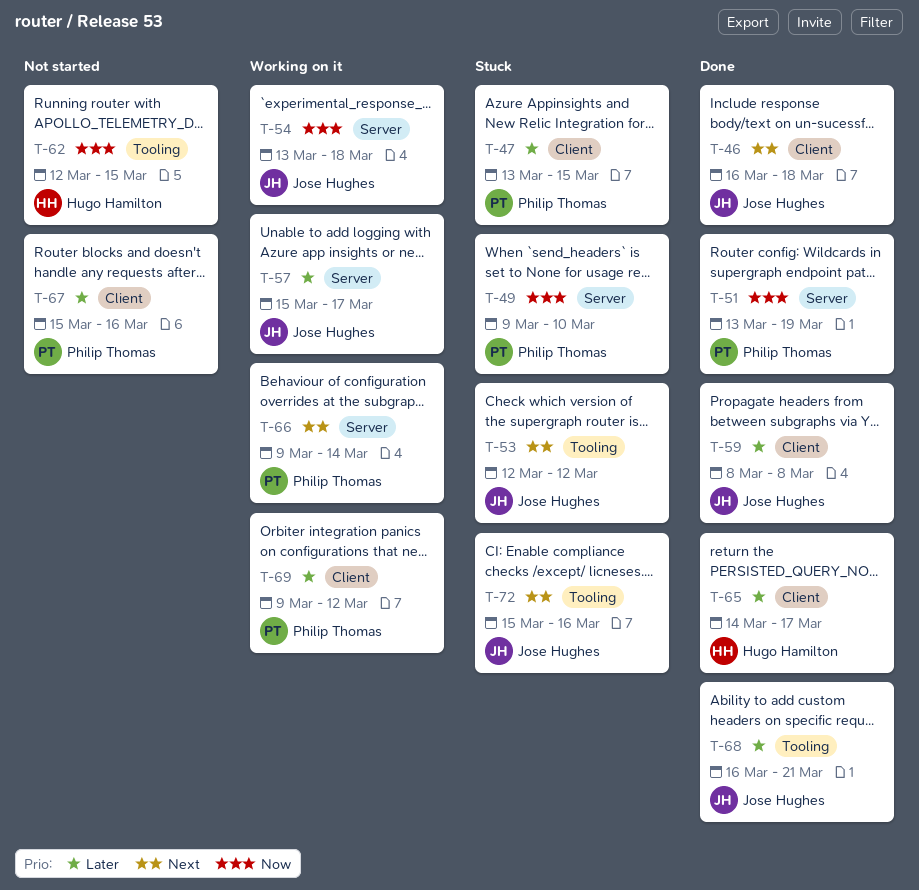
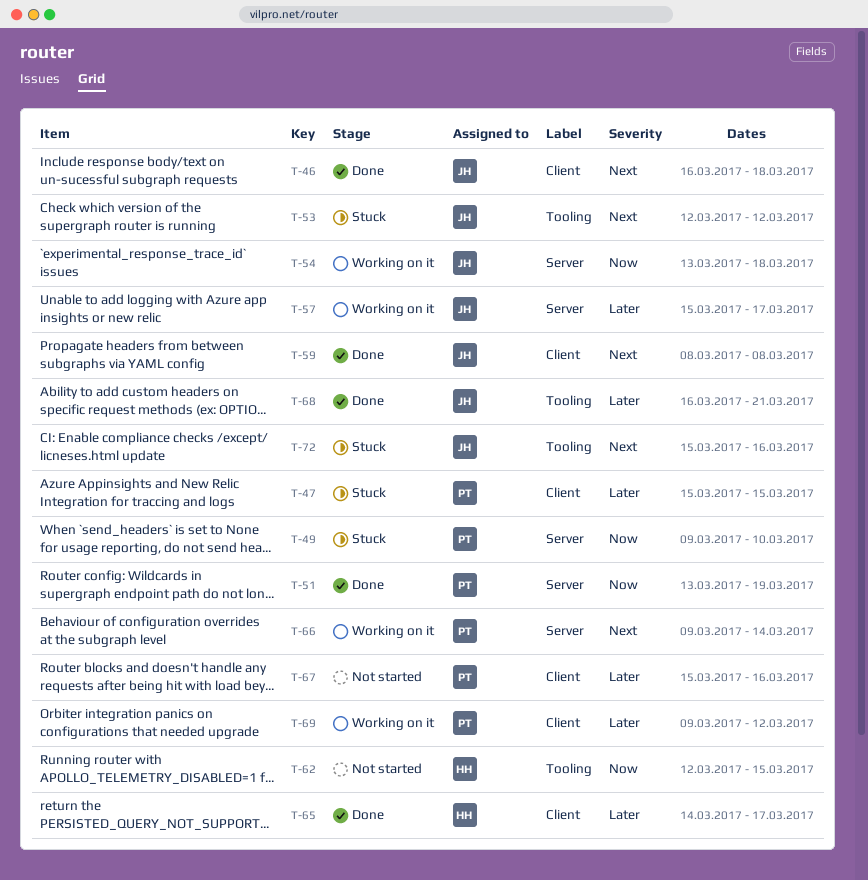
T-47, start: Mar 13 -> Mar 15
T-59, priority: Later -> Next

